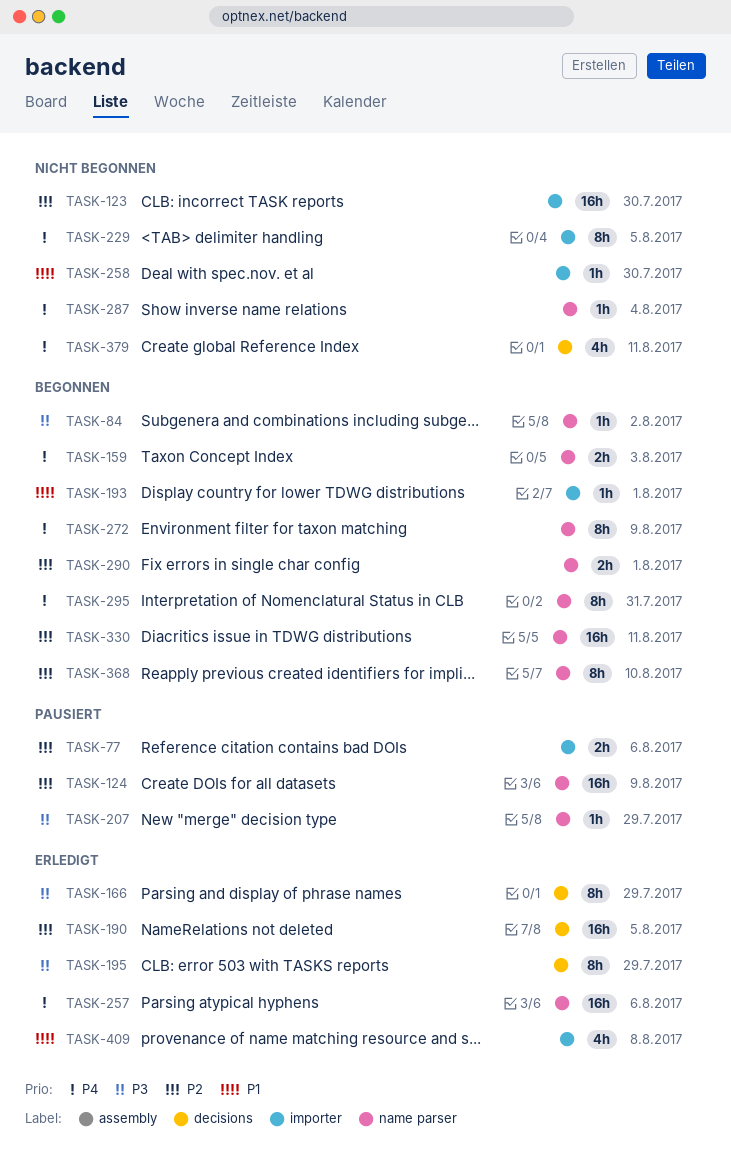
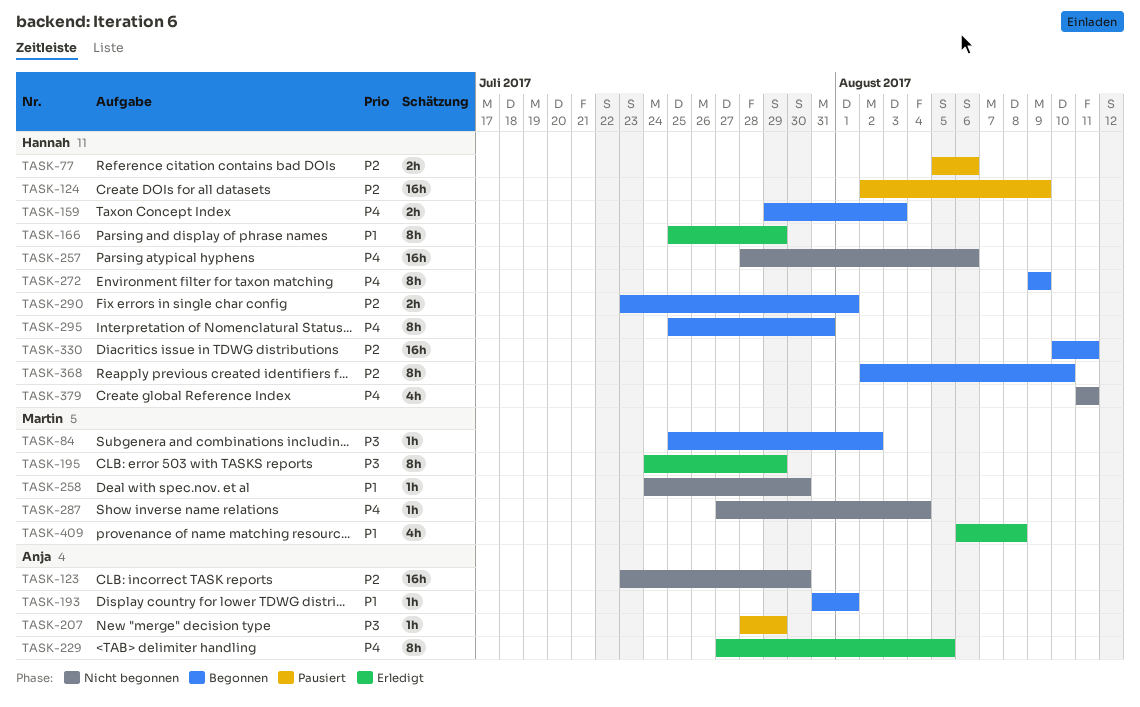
TASK-166, priority: P3 -> P1
TASK-190: present -> none
TASK-229, status: Nicht begonnen -> Erledigt
TASK-257, status: Erledigt -> Nicht begonnen

